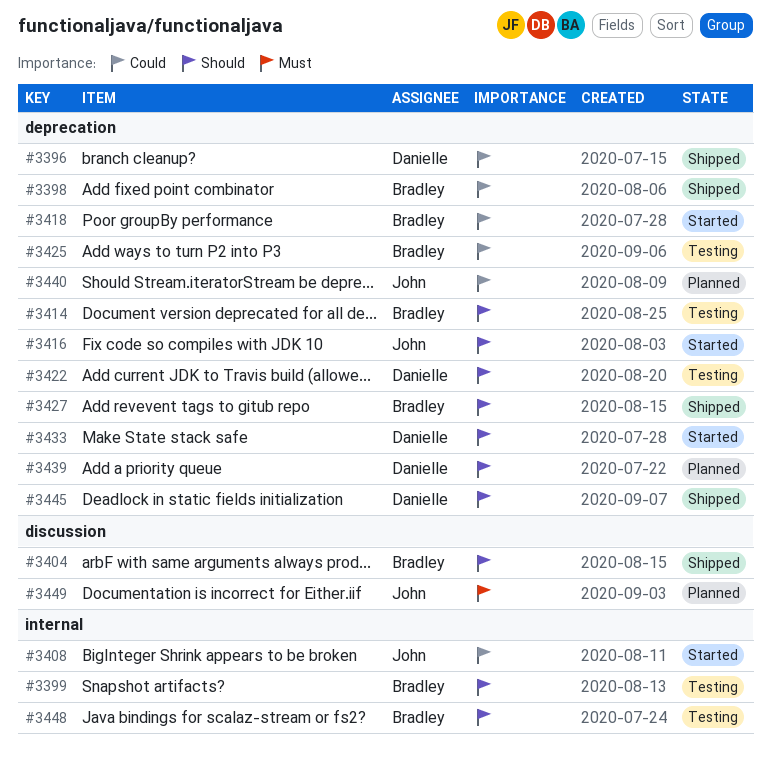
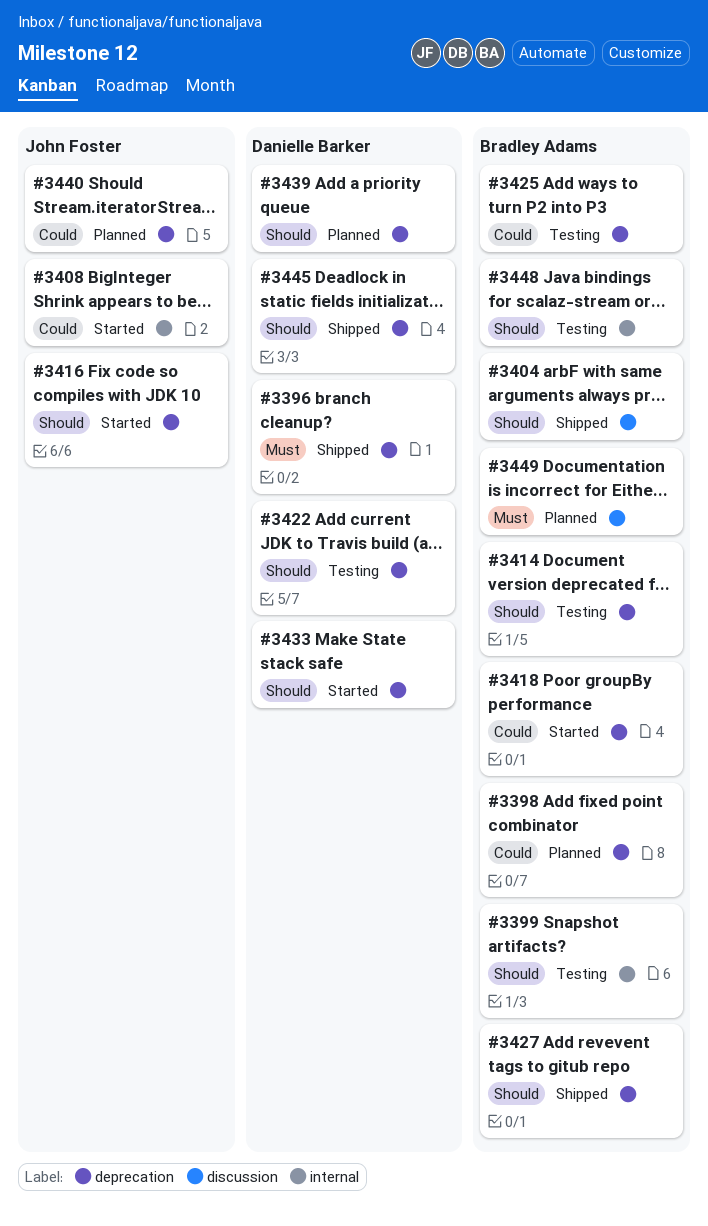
#3396, priority: Could -> Must
#3398, status: Shipped -> Planned
#3449, owner: John Foster -> Bradley Adams

